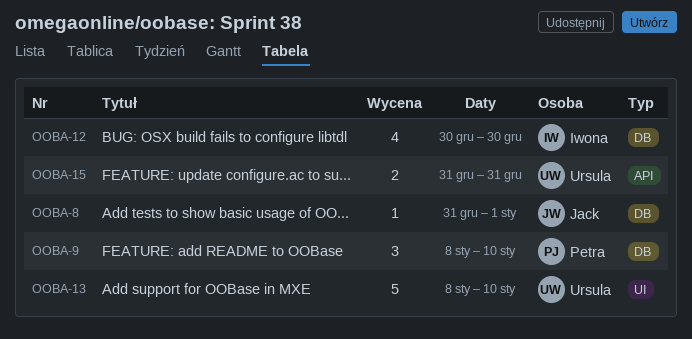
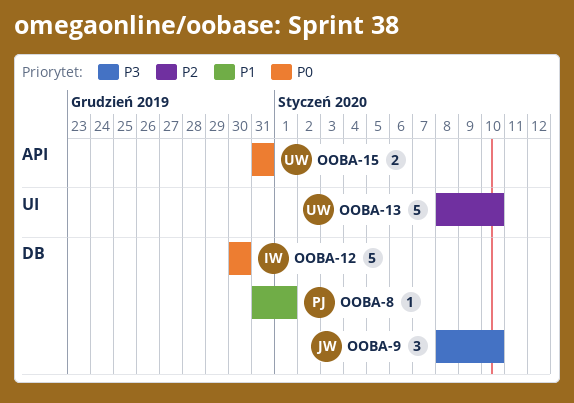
OOBA-8, owner: Jack -> Petra
OOBA-9, owner: Petra -> Jack
OOBA-12, estimate: 4 -> 5

